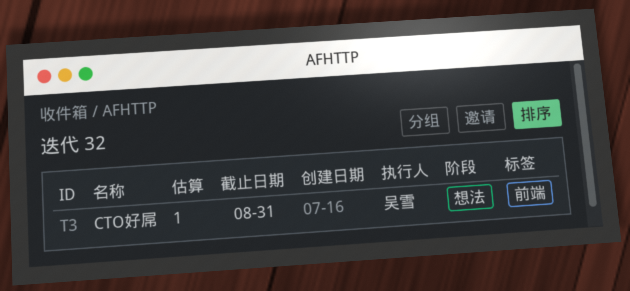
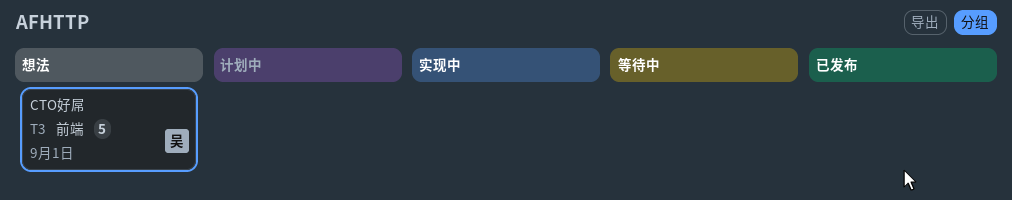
T3, estimate: 1 -> 5
T3, due: Aug 31 -> Sep 1

